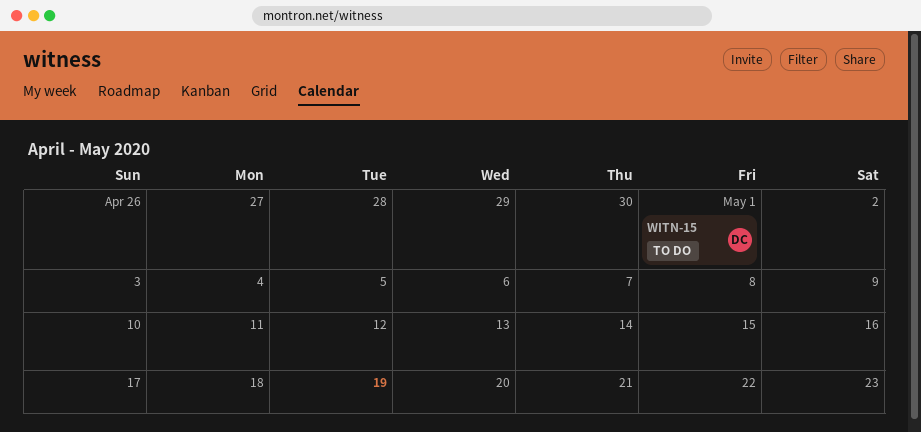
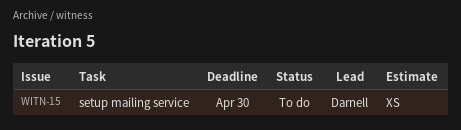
WITN-15, due: May 1 -> Apr 30

